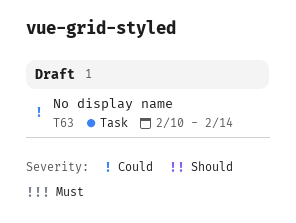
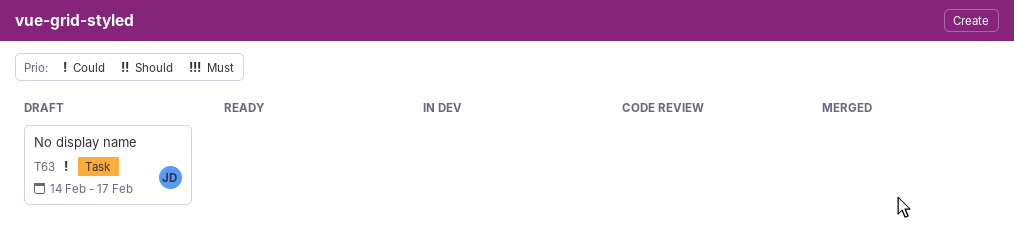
T63, start: Feb 10 -> Feb 14
T63, due: Feb 14 -> Feb 17

